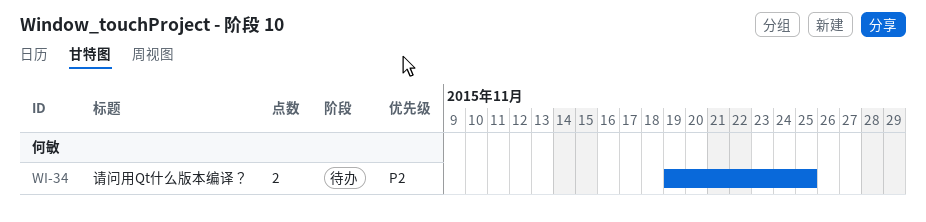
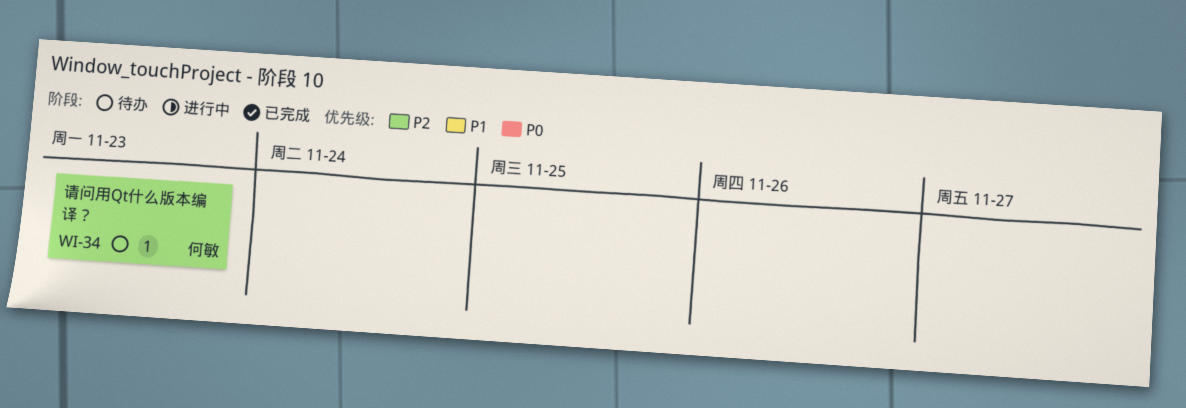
WI-34, estimate: 2 -> 1
WI-34, due: Nov 25 -> Nov 23

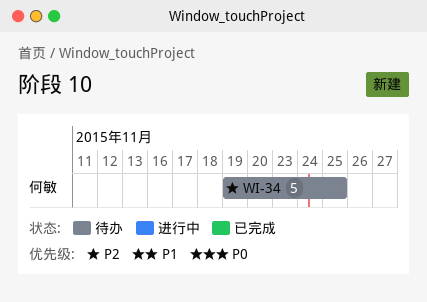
WI-34, estimate: 1 -> 5
WI-34, due: Nov 23 -> Nov 25

